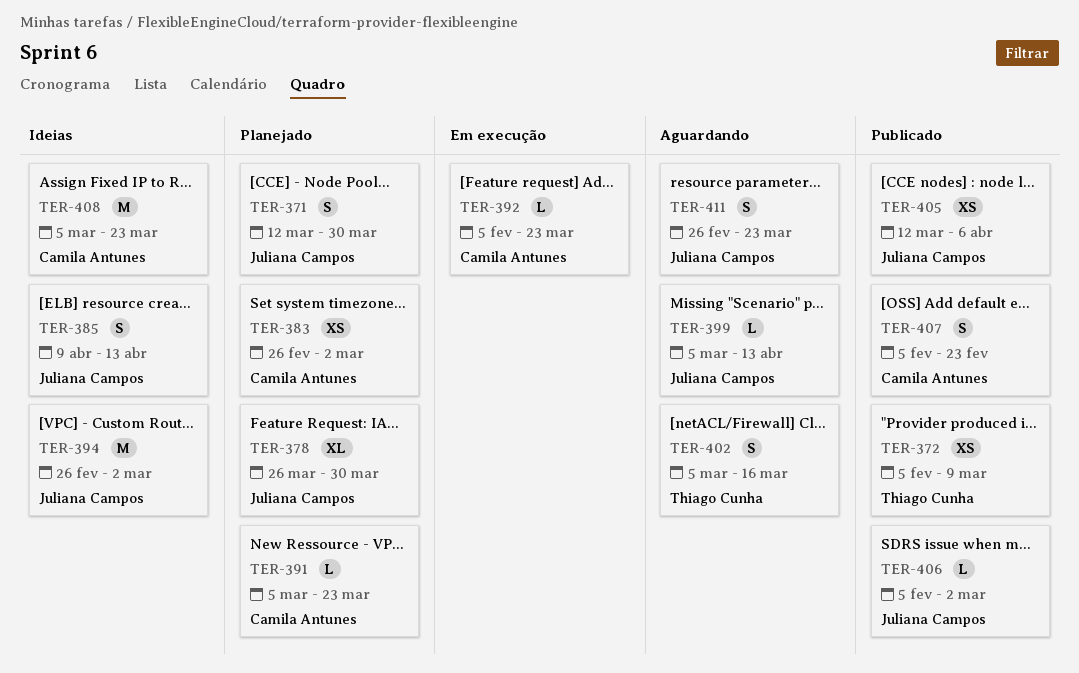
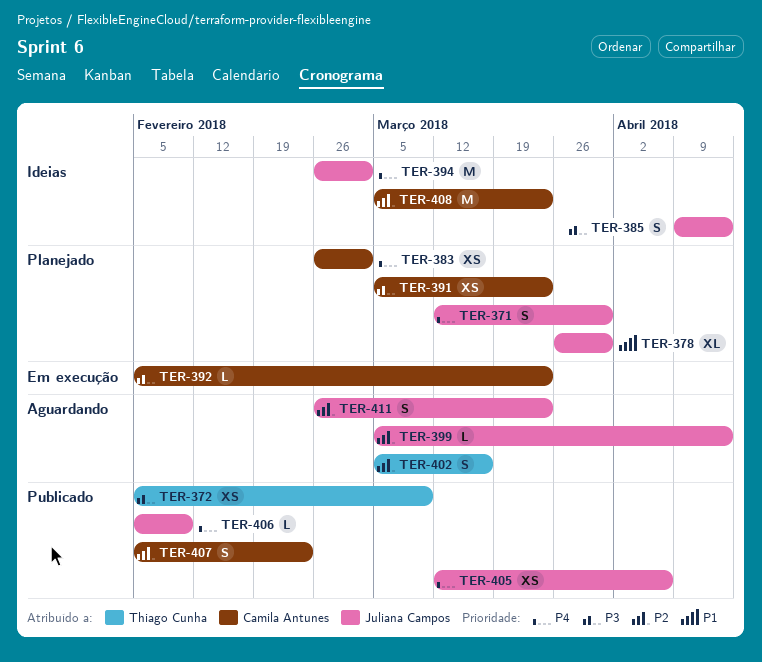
TER-391, estimate: L -> XS
TER-406, due: Mar 2 -> Feb 9

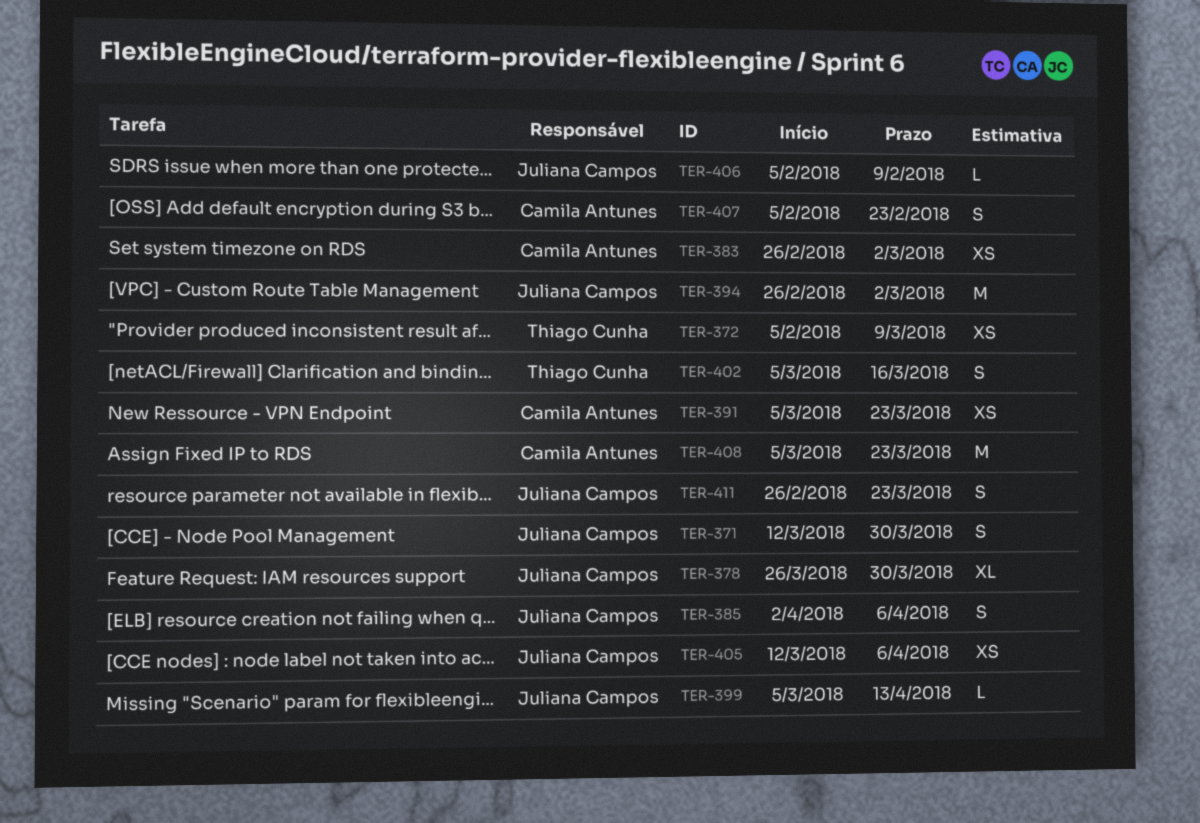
TER-385, start: Apr 9 -> Apr 2
TER-385, due: Apr 13 -> Apr 6
TER-392: present -> none

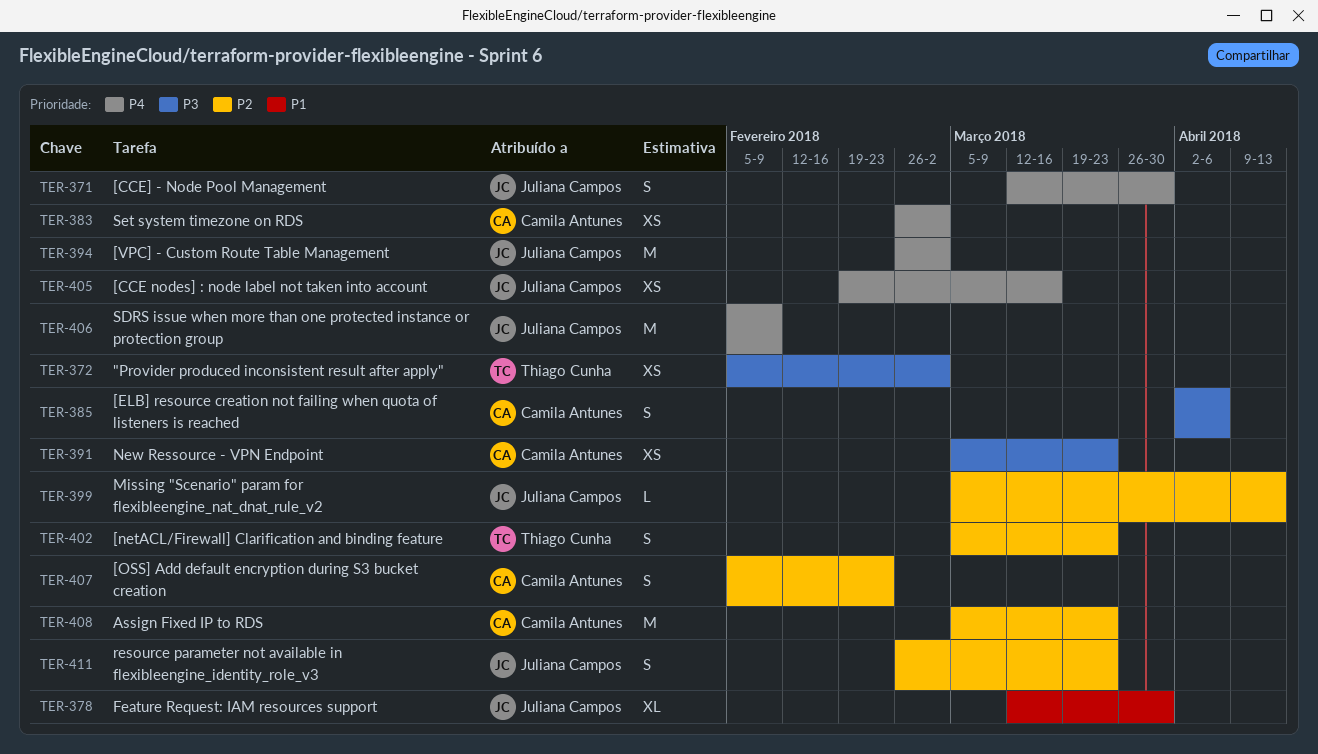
TER-372, due: Mar 9 -> Mar 2
TER-378, start: Mar 26 -> Mar 12
TER-385, owner: Juliana Campos -> Camila Antunes
TER-402, due: Mar 16 -> Mar 23
TER-405, start: Mar 12 -> Feb 19
TER-405, due: Apr 6 -> Mar 16
TER-406, estimate: L -> M

